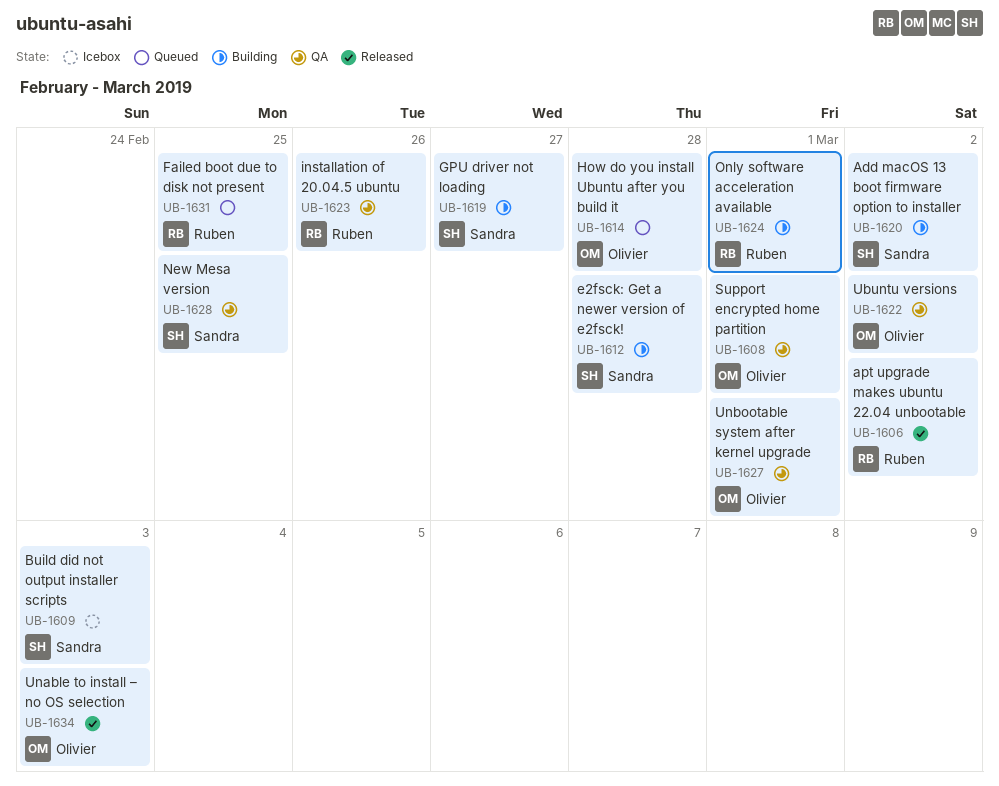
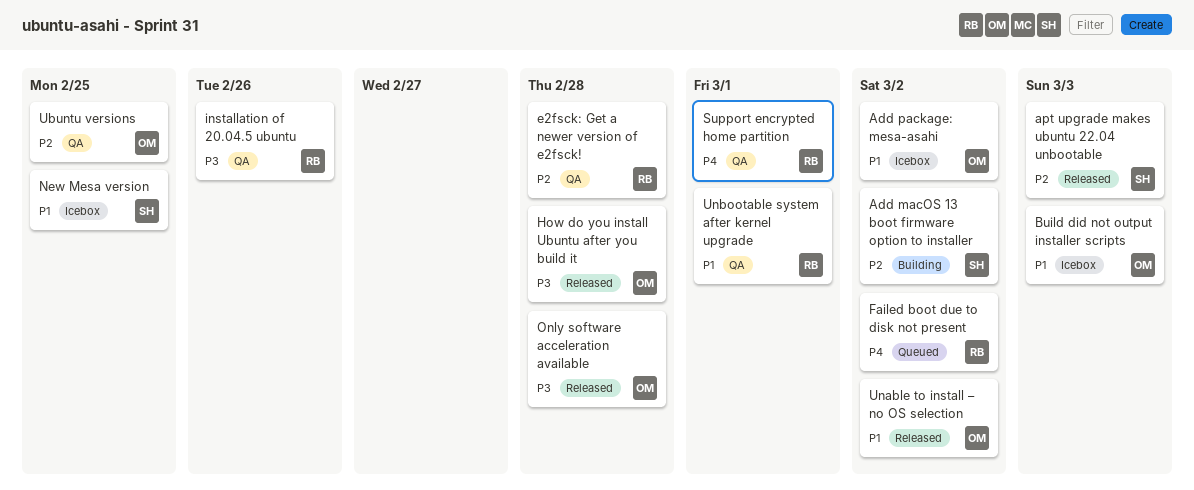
Add package: mesa-asahi: none -> present
apt upgrade makes ubuntu 22.04 unbootable, owner: Ruben -> Sandra
apt upgrade makes ubuntu 22.04 unbootable, due: Mar 2 -> Mar 3
Build did not output installer scripts, owner: Sandra -> Olivier
e2fsck: Get a newer version of e2fsck!, status: Building -> QA
e2fsck: Get a newer version of e2fsck!, owner: Sandra -> Ruben
Failed boot due to disk not present, due: Feb 25 -> Mar 2
GPU driver not loading: present -> none
How do you install Ubuntu after you build it, status: Queued -> Released
New Mesa version, status: QA -> Icebox
Only software acceleration available, status: Building -> Released
Only software acceleration available, owner: Ruben -> Olivier
Only software acceleration available, due: Mar 1 -> Feb 28
Support encrypted home partition, owner: Olivier -> Ruben
Ubuntu versions, due: Mar 2 -> Feb 25
Unable to install – no OS selection, due: Mar 3 -> Mar 2
Unbootable system after kernel upgrade, owner: Olivier -> Ruben

